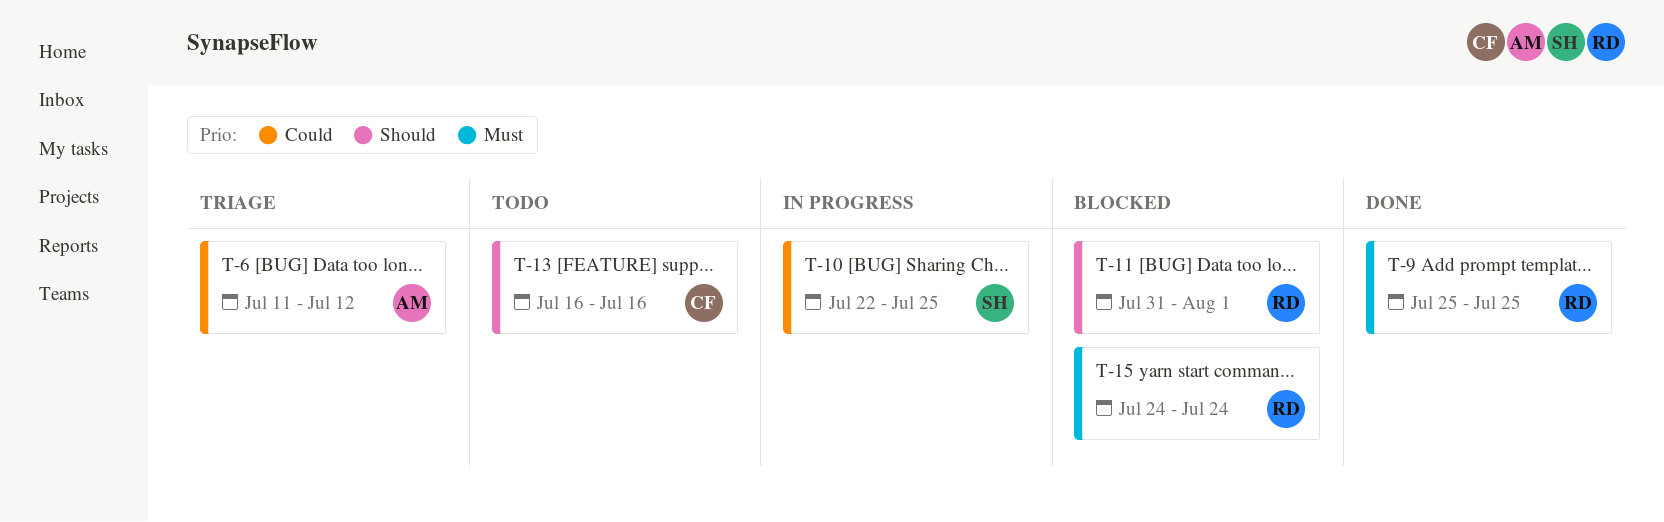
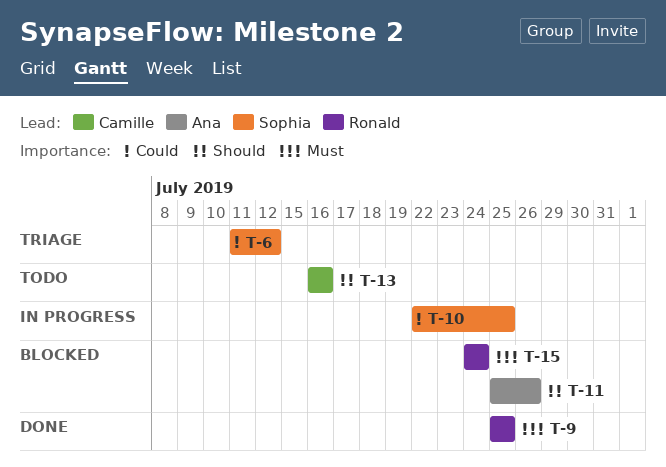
T-6, owner: Ana -> Sophia
T-11, owner: Ronald -> Ana
T-11, start: Jul 31 -> Jul 25
T-11, due: Aug 1 -> Jul 26

